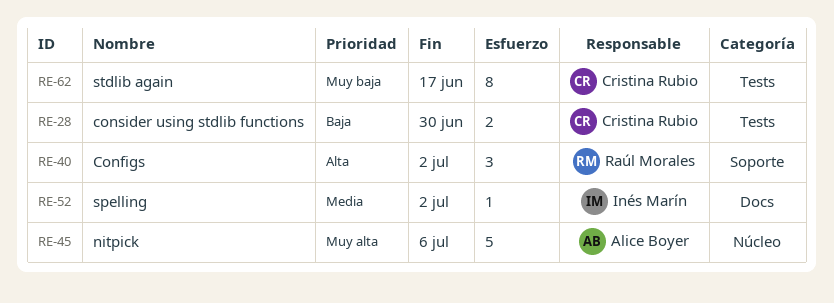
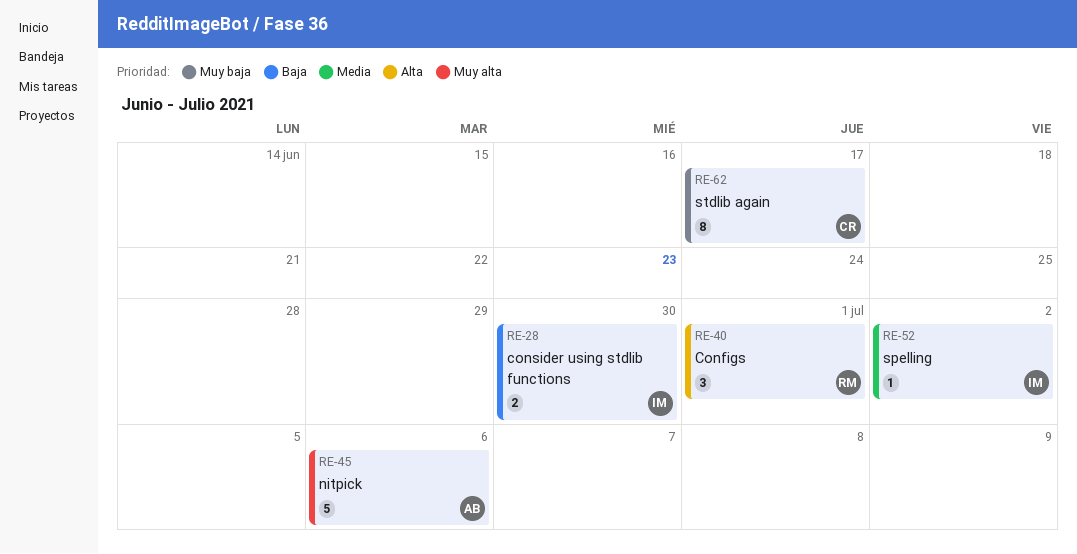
RE-28, owner: Cristina Rubio -> Inés Marín
RE-40, due: Jul 2 -> Jul 1

